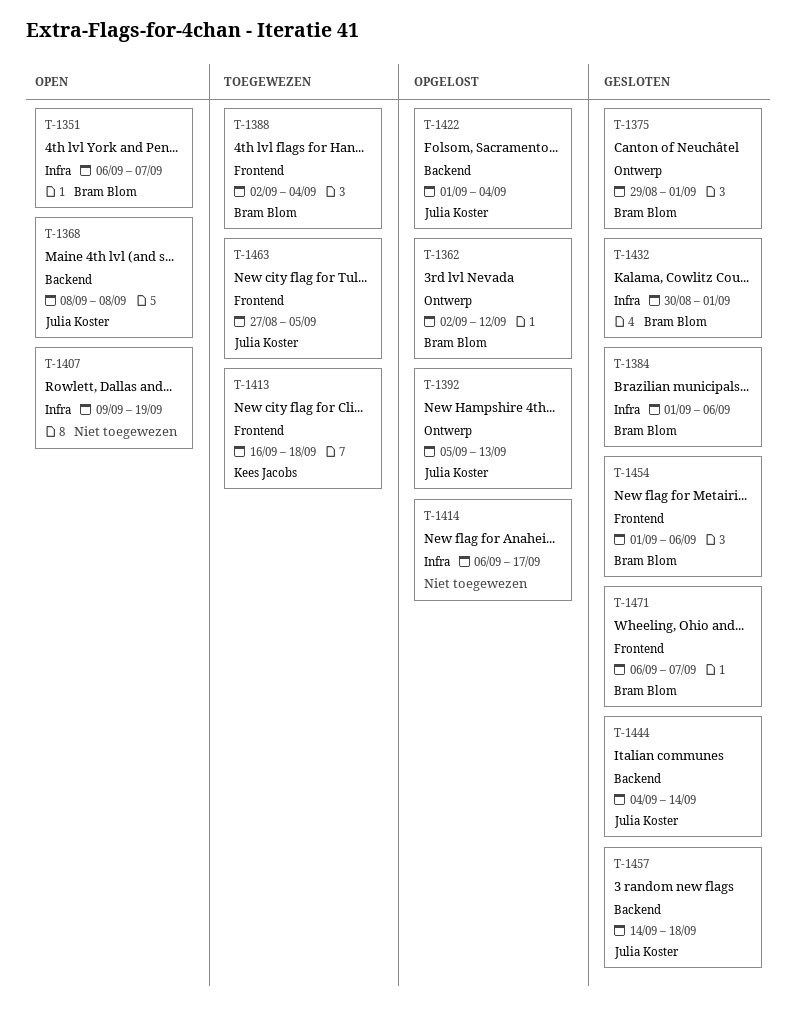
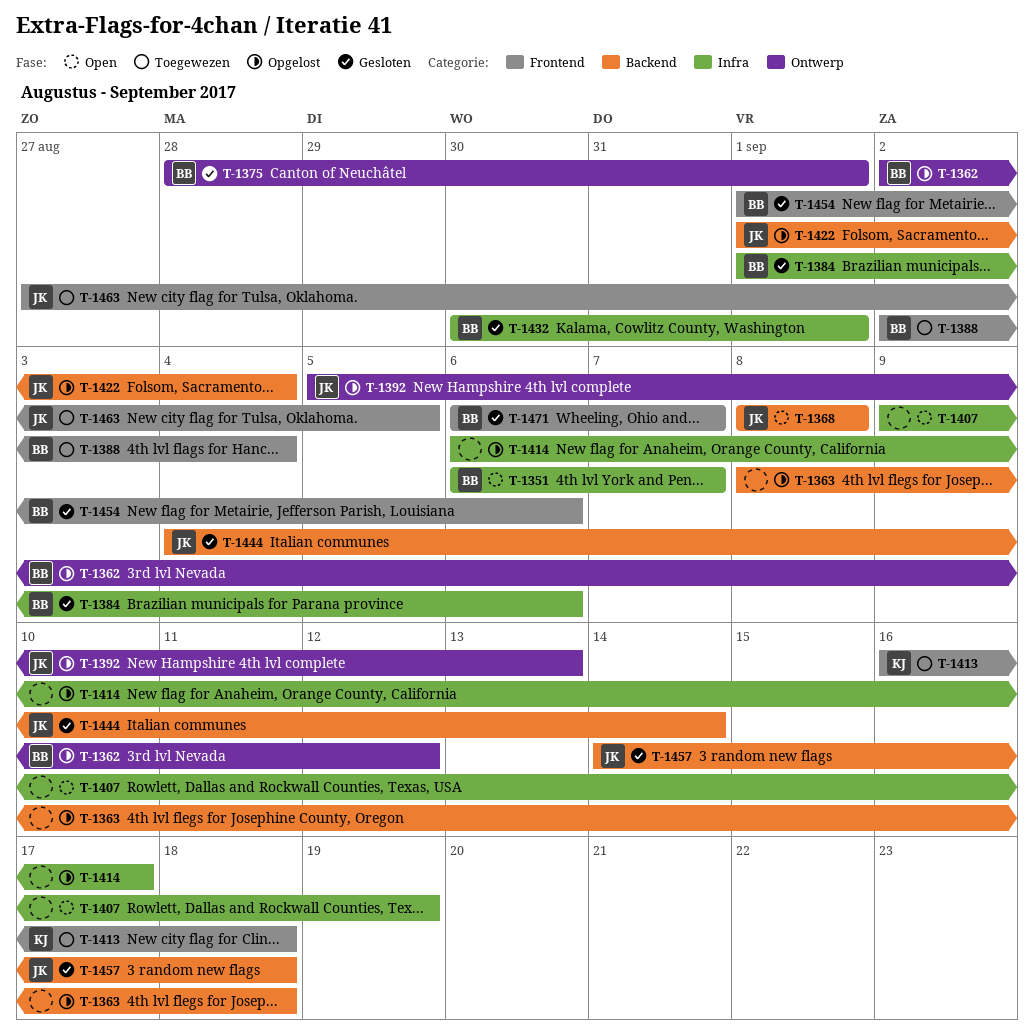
T-1363: none -> present
T-1375, start: Aug 29 -> Aug 28

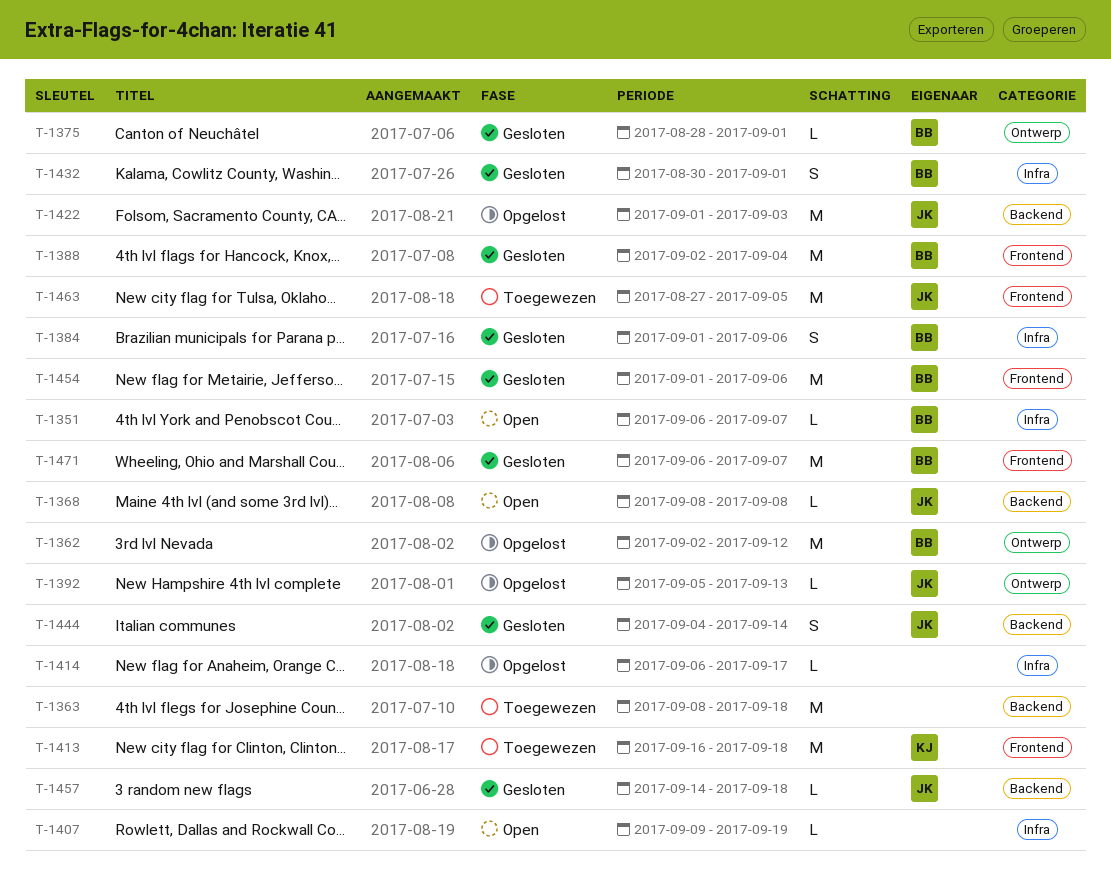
T-1363, status: Opgelost -> Toegewezen
T-1388, status: Toegewezen -> Gesloten
T-1422, due: Sep 4 -> Sep 3

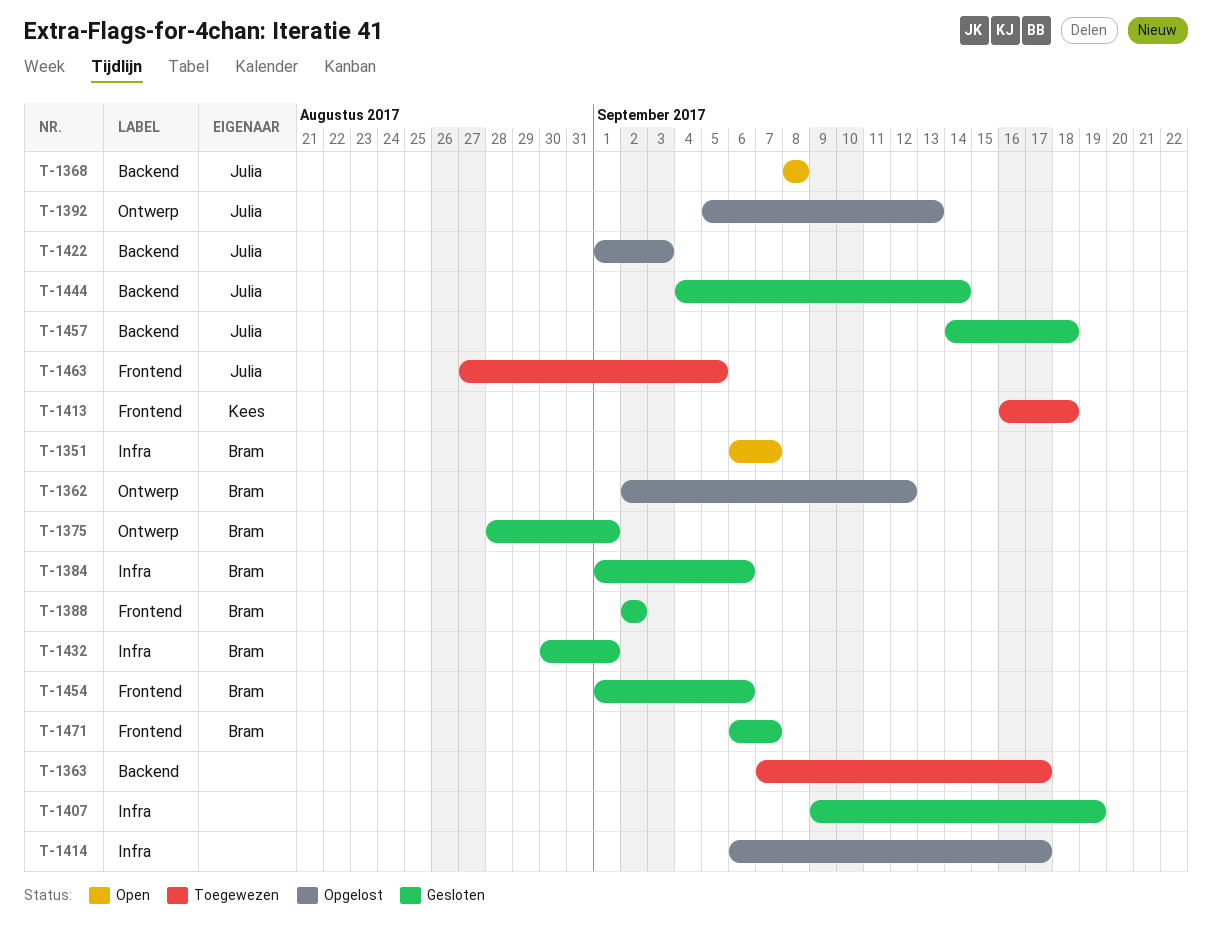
T-1363, start: Sep 8 -> Sep 7
T-1363, due: Sep 18 -> Sep 17
T-1388, due: Sep 4 -> Sep 2
T-1407, status: Open -> Gesloten

